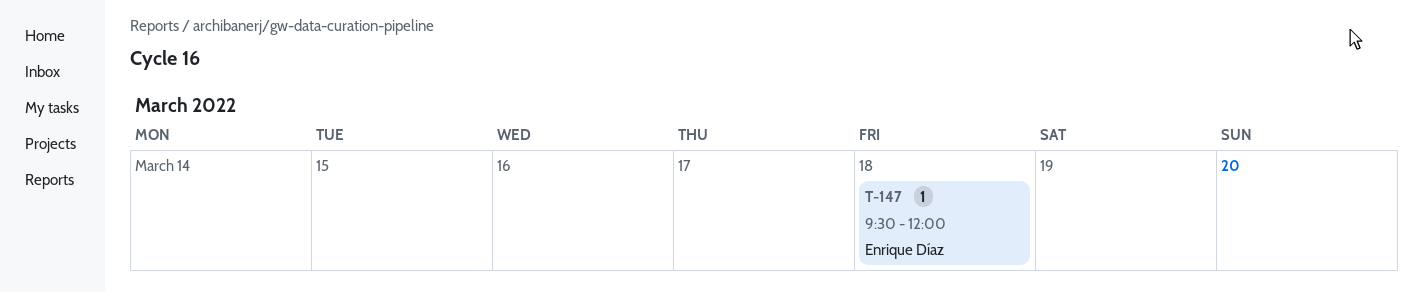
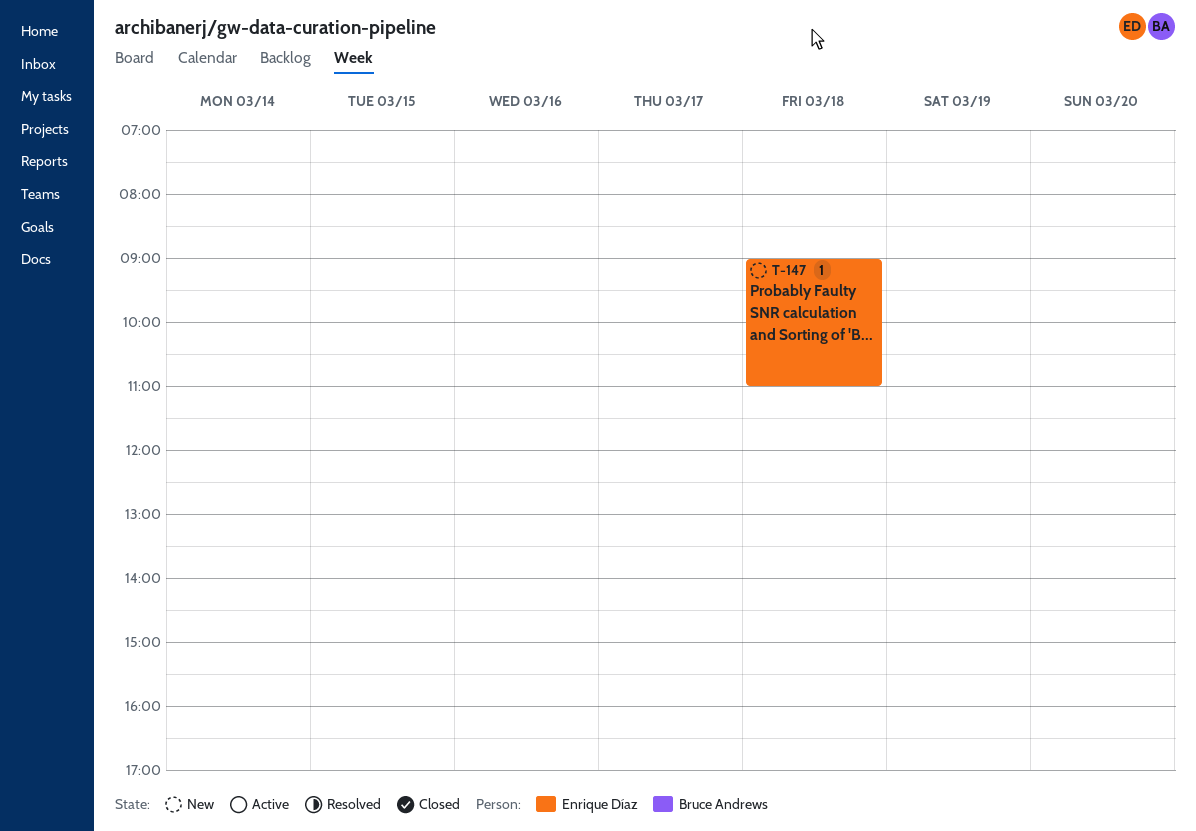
T-147, begins: 09:30 -> 09:00
T-147, ends: 12:00 -> 11:00

